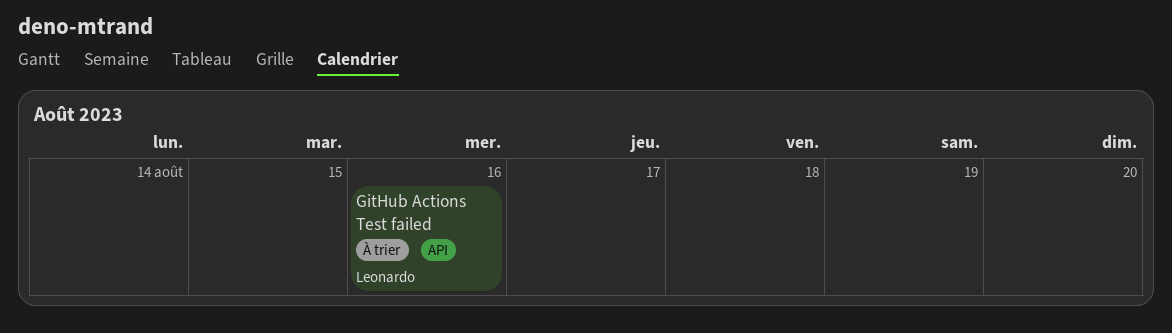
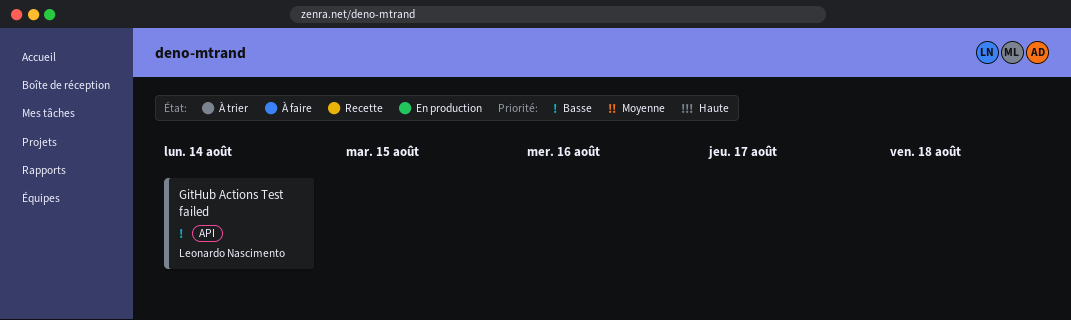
GitHub Actions Test failed, due: Aug 16 -> Aug 14

